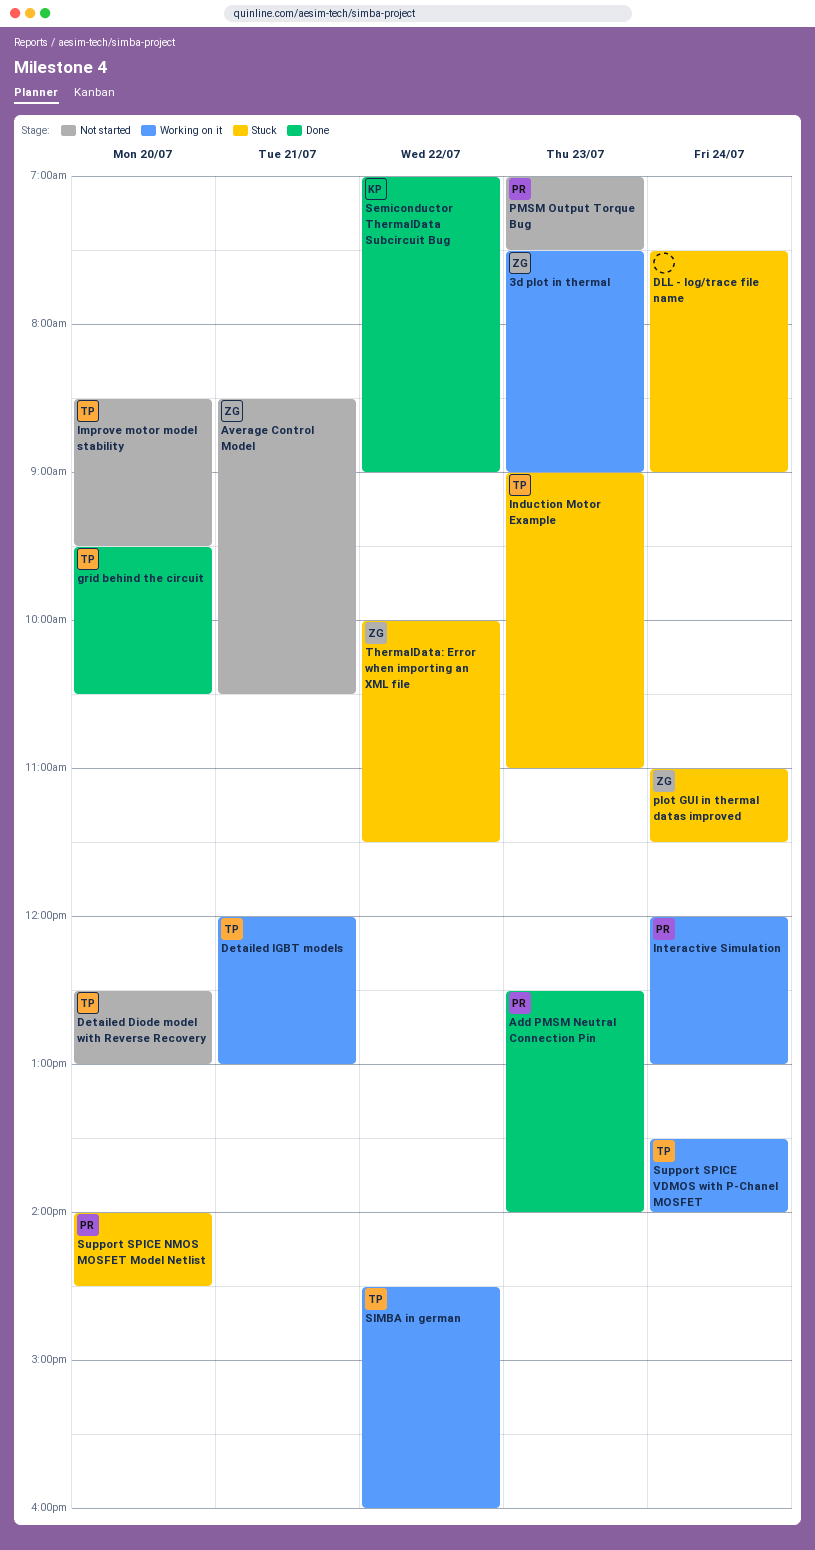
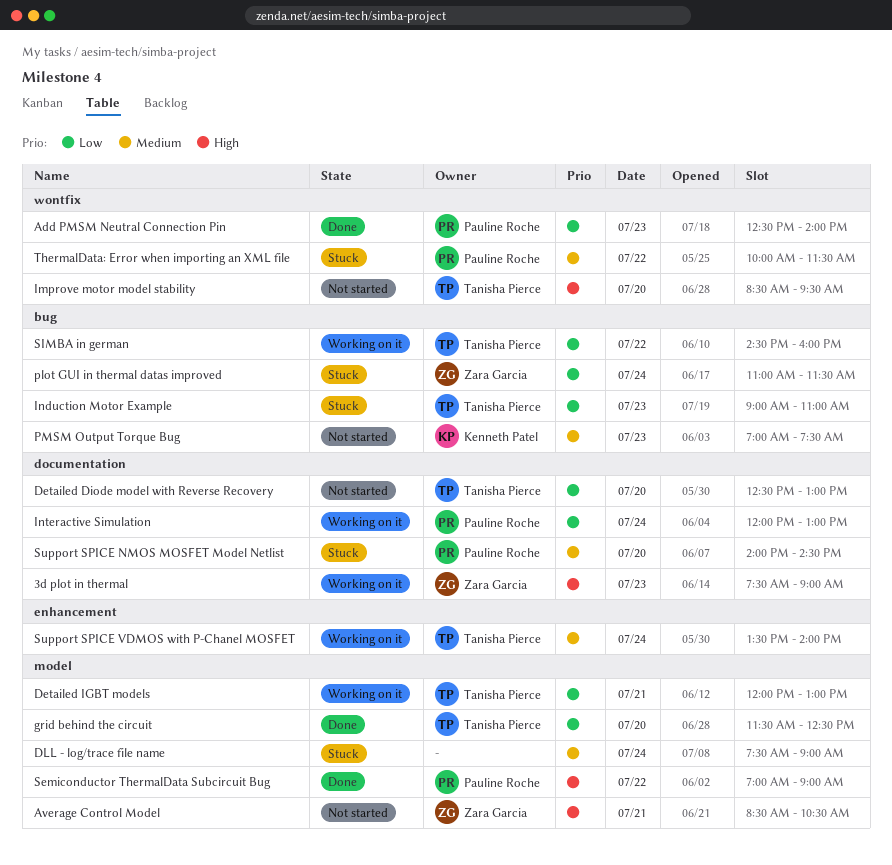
grid behind the circuit, begins: 09:30 -> 11:30
grid behind the circuit, ends: 10:30 -> 12:30
PMSM Output Torque Bug, owner: Pauline Roche -> Kenneth Patel
Semiconductor ThermalData Subcircuit Bug, owner: Kenneth Patel -> Pauline Roche
ThermalData: Error when importing an XML file, owner: Zara Garcia -> Pauline Roche

